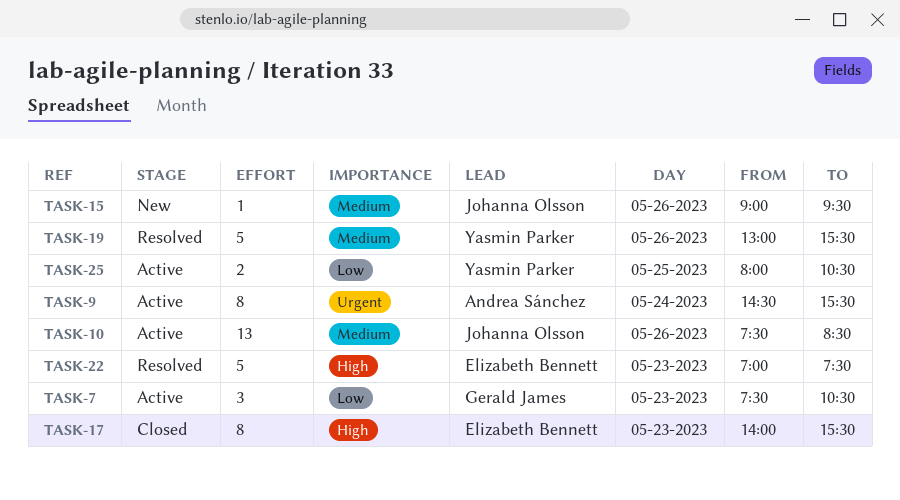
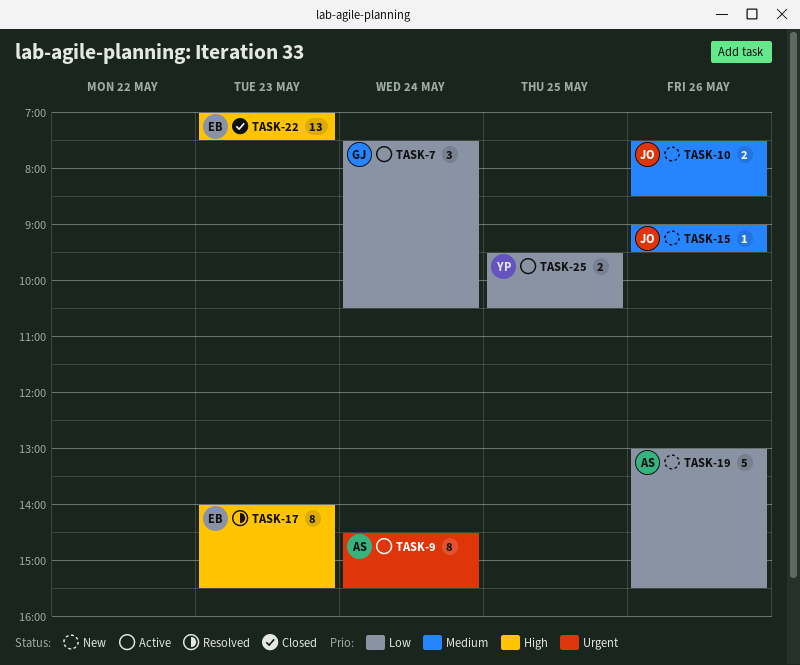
TASK-7, day: May 23 -> May 24
TASK-10, status: Active -> New
TASK-10, estimate: 13 -> 2
TASK-17, status: Closed -> Resolved
TASK-19, status: Resolved -> New
TASK-19, owner: Yasmin Parker -> Andrea Sánchez
TASK-19, priority: Medium -> Low
TASK-22, status: Resolved -> Closed
TASK-22, estimate: 5 -> 13
TASK-25, begins: 08:00 -> 09:30

